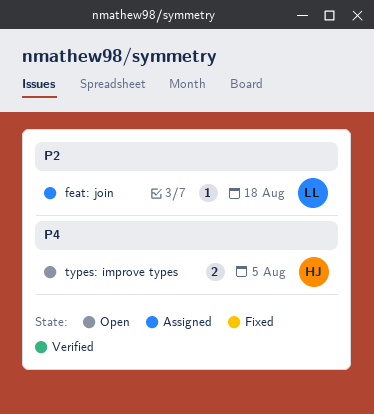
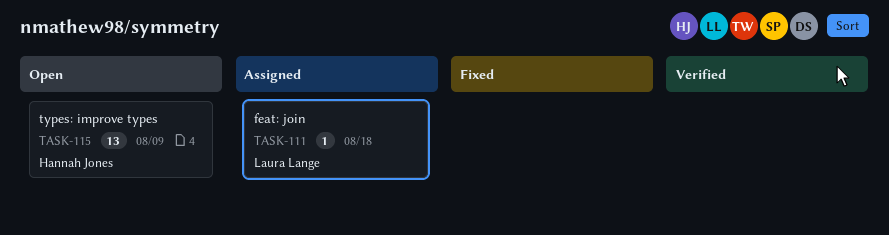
types: improve types, estimate: 2 -> 13
types: improve types, due: Aug 5 -> Aug 9

